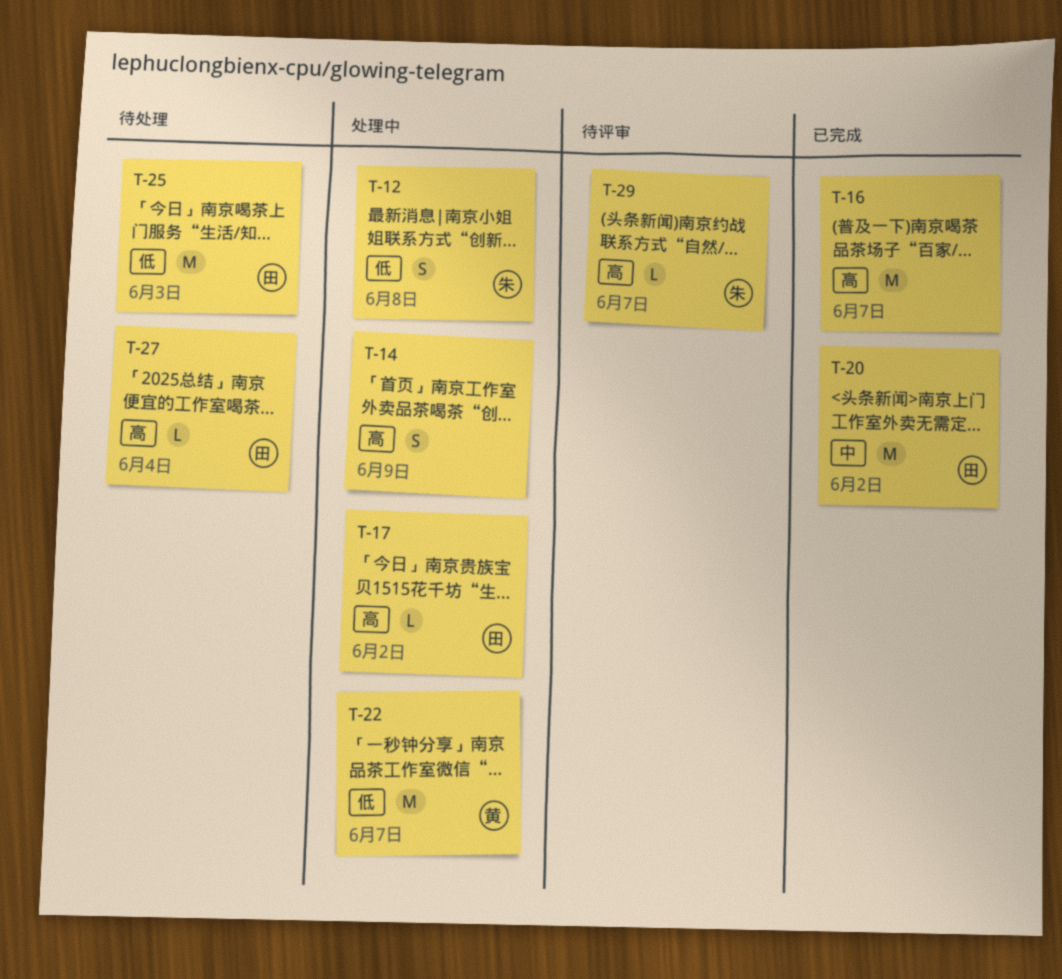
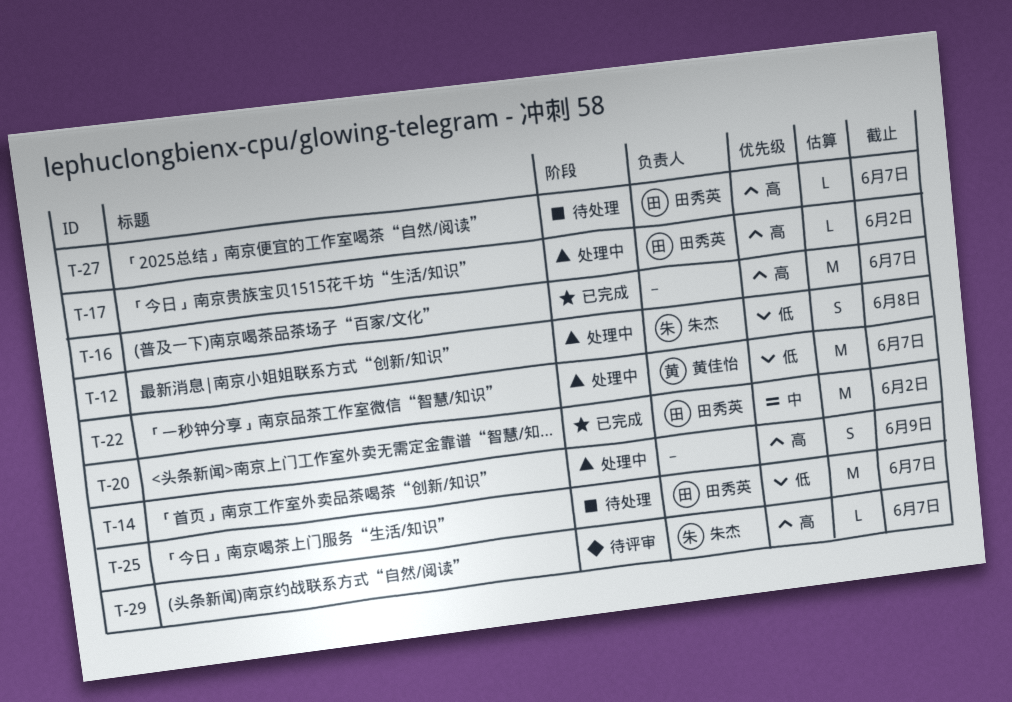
T-25, due: Jun 3 -> Jun 7
T-27, due: Jun 4 -> Jun 7

